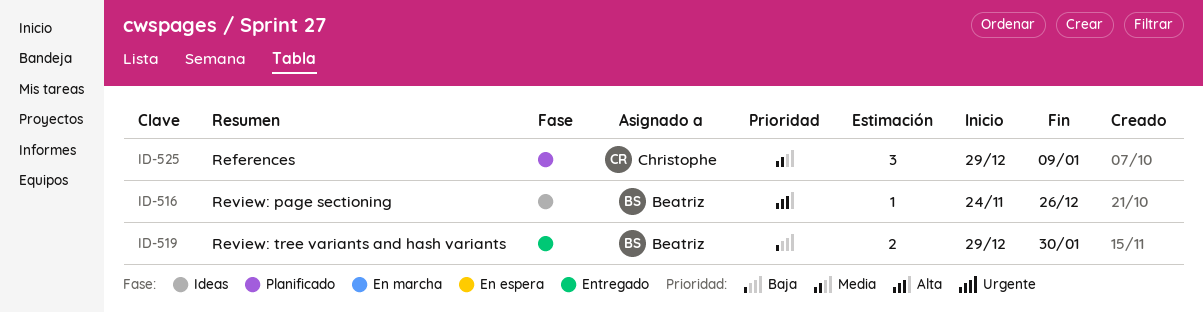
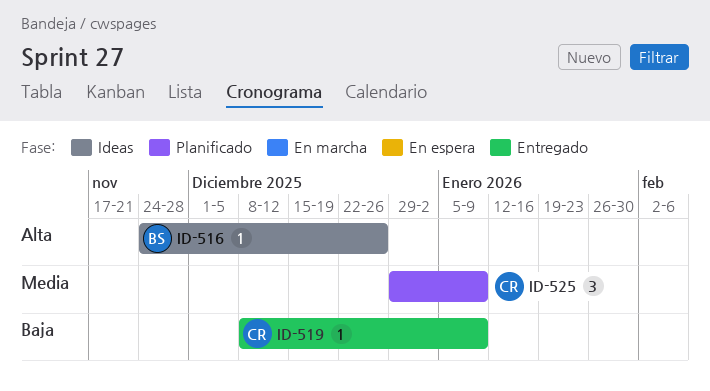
ID-519, owner: Beatriz -> Christophe
ID-519, estimate: 2 -> 1
ID-519, start: Dec 29 -> Dec 8
ID-519, due: Jan 30 -> Jan 9

